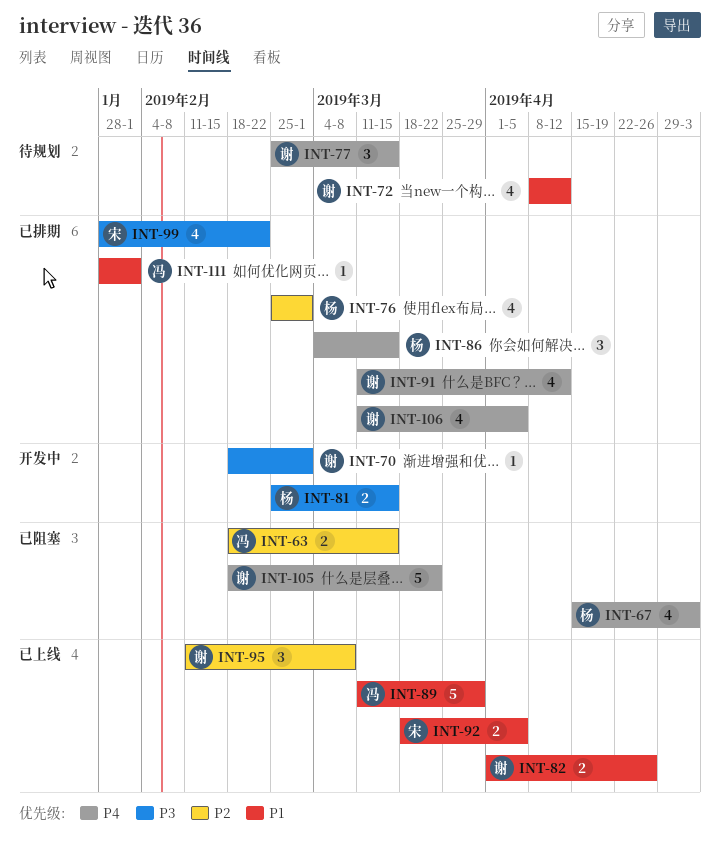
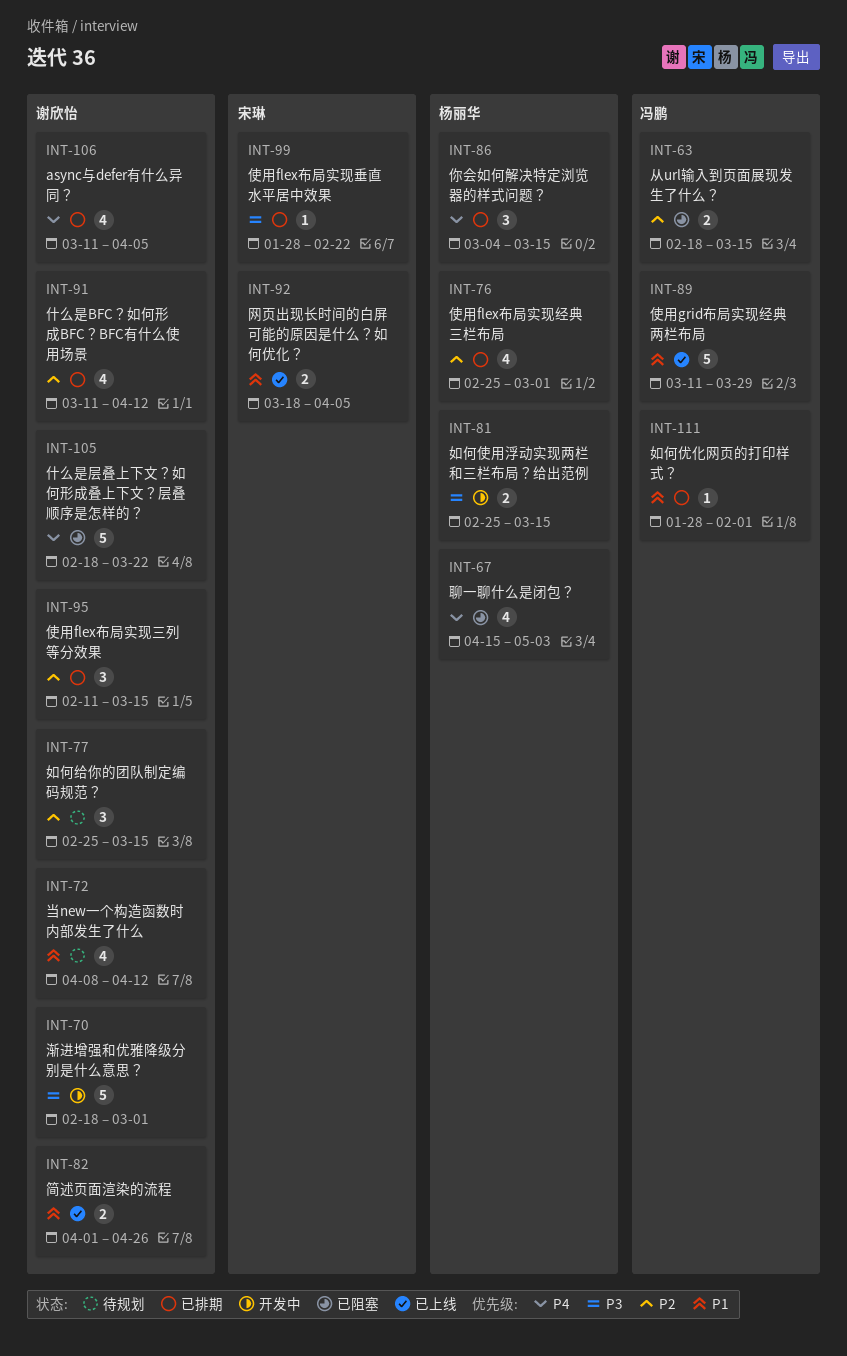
INT-70, estimate: 1 -> 5
INT-77, priority: P4 -> P2
INT-91, priority: P4 -> P2
INT-95, status: 已上线 -> 已排期
INT-95, due: Mar 8 -> Mar 15
INT-99, estimate: 4 -> 1

